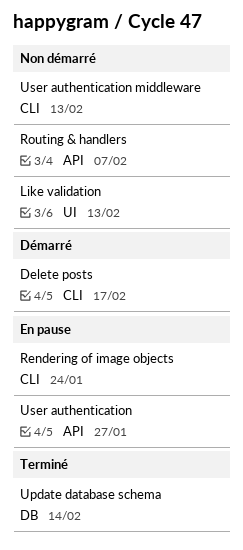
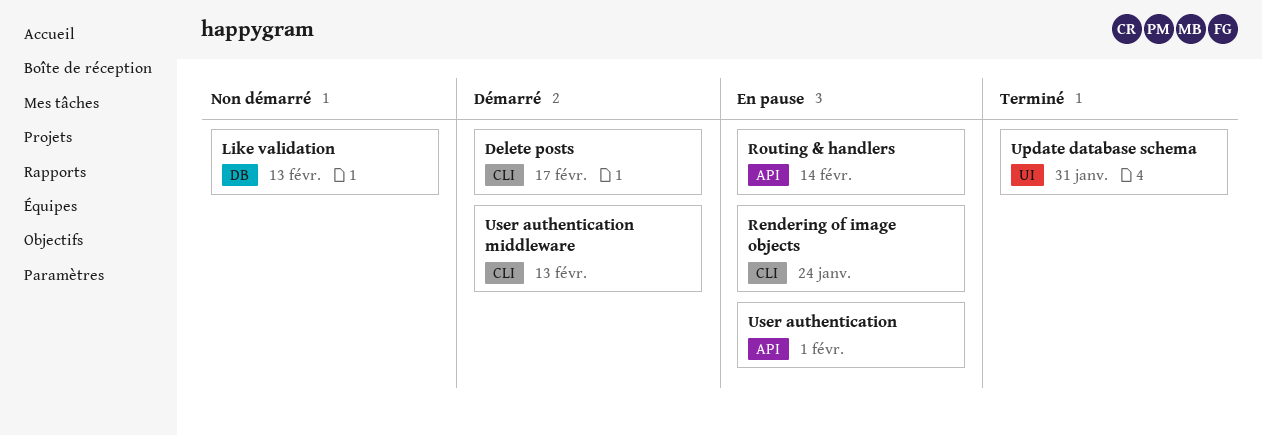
Like validation, label: UI -> DB
Routing & handlers, status: Non démarré -> En pause
Routing & handlers, due: Feb 7 -> Feb 14
Update database schema, label: DB -> UI
Update database schema, due: Feb 14 -> Jan 31
User authentication, due: Jan 27 -> Feb 1
User authentication middleware, status: Non démarré -> Démarré

